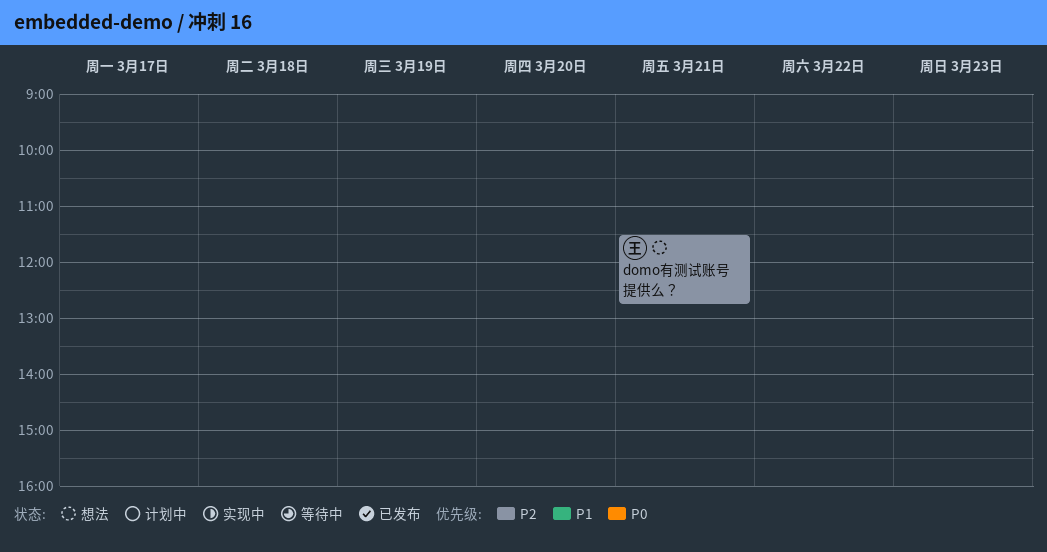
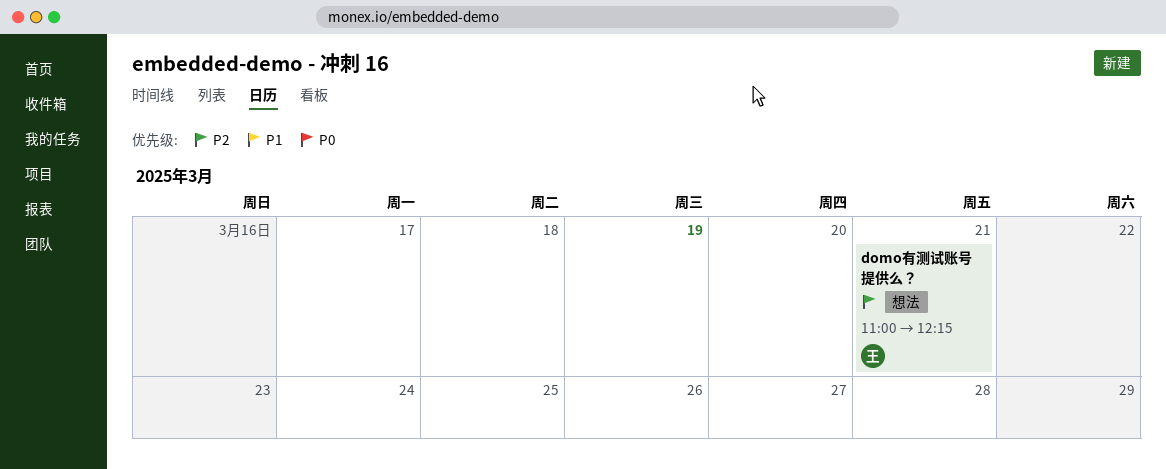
domo有测试账号提供么？, begins: 11:30 -> 11:00
domo有测试账号提供么？, ends: 12:45 -> 12:15

